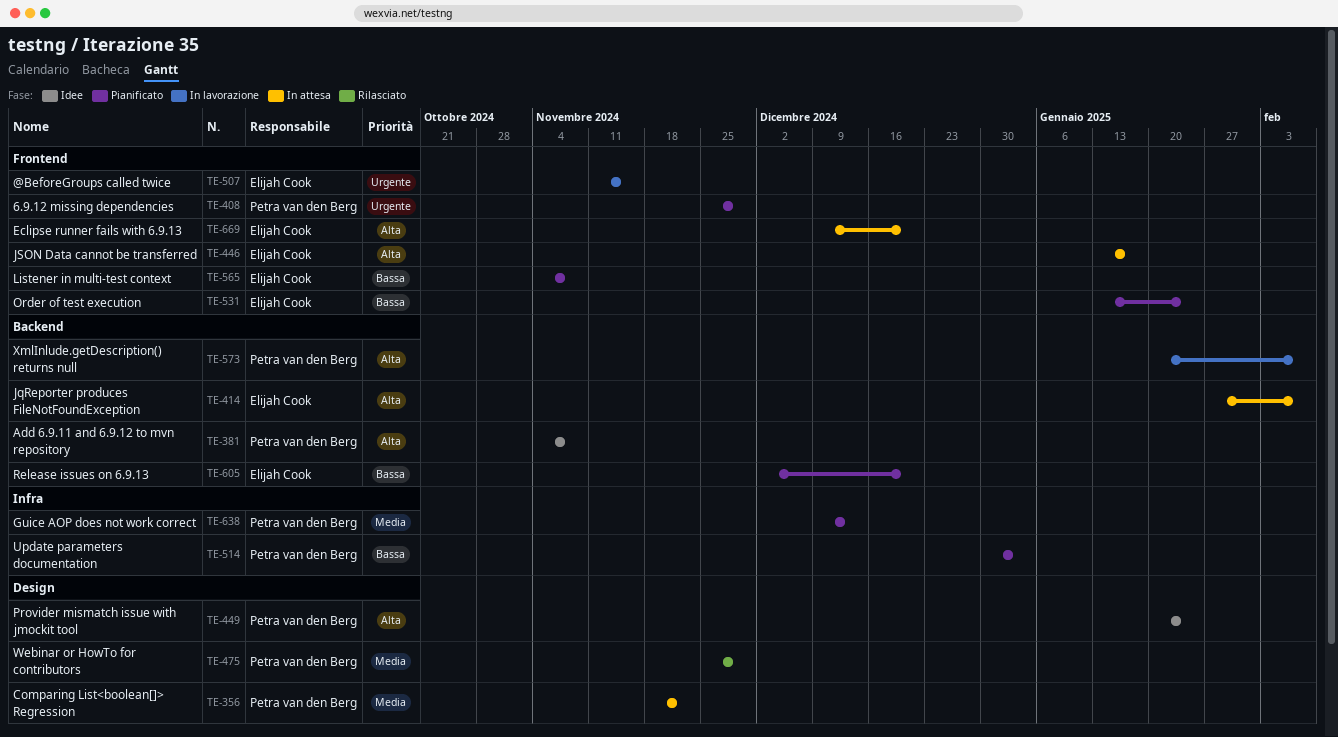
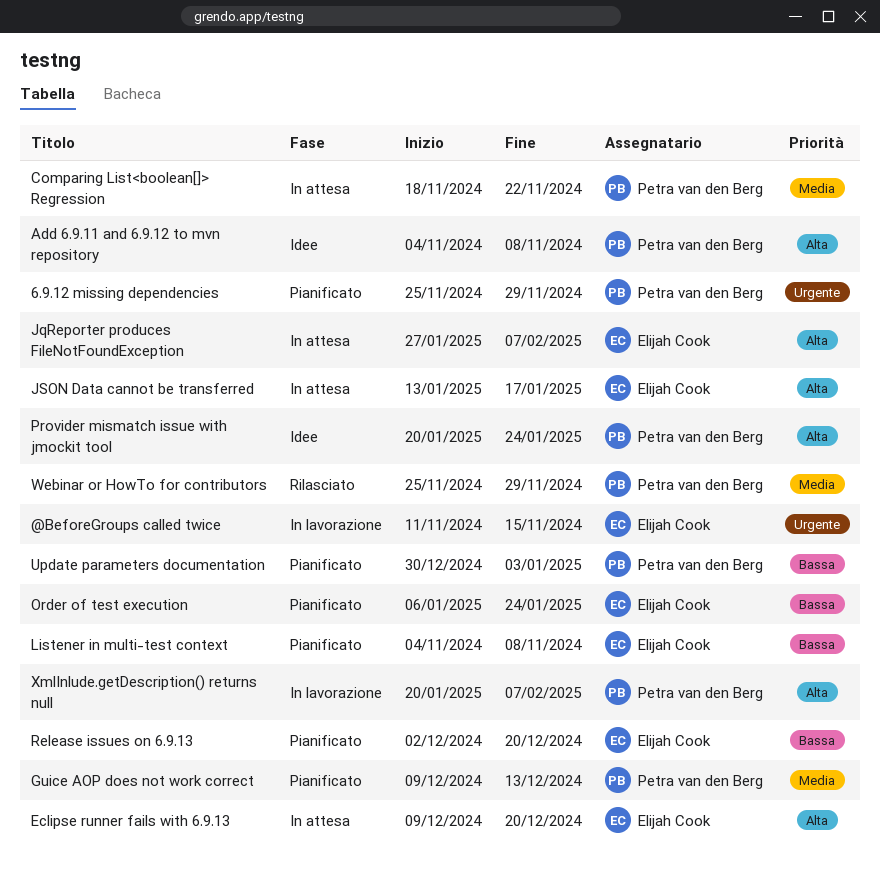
Order of test execution, start: Jan 13 -> Jan 6

